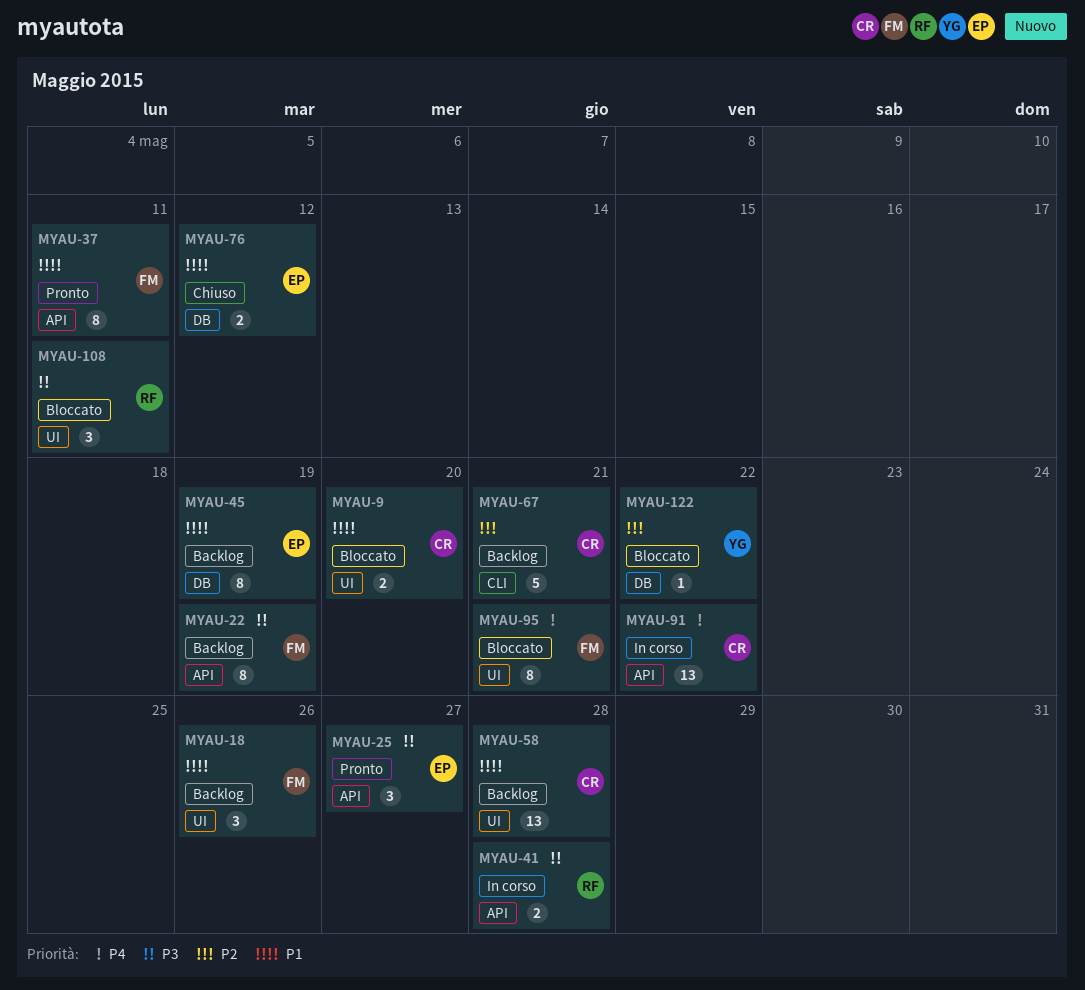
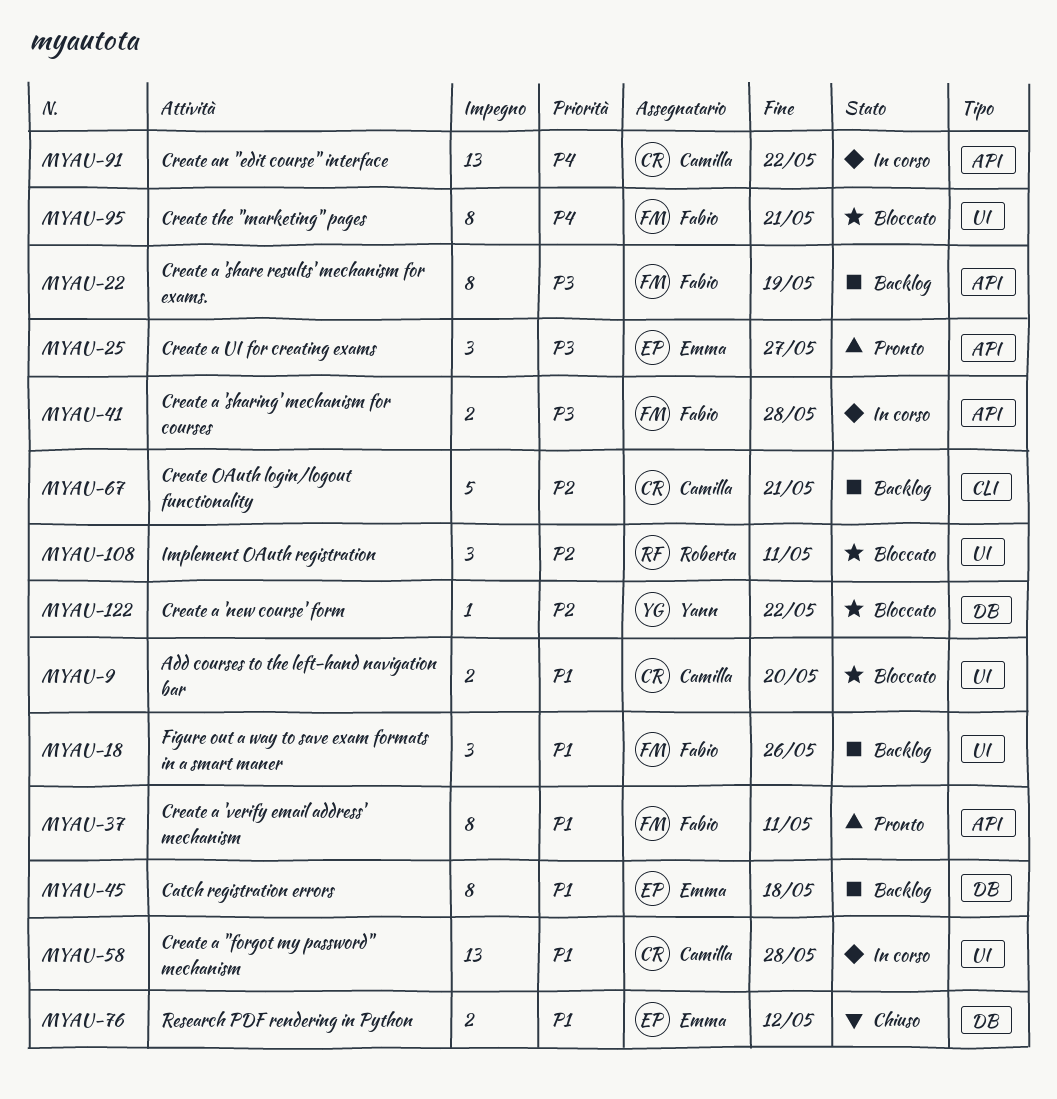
MYAU-41, owner: Roberta -> Fabio
MYAU-45, due: May 19 -> May 18
MYAU-58, status: Backlog -> In corso
MYAU-108, priority: P3 -> P2

